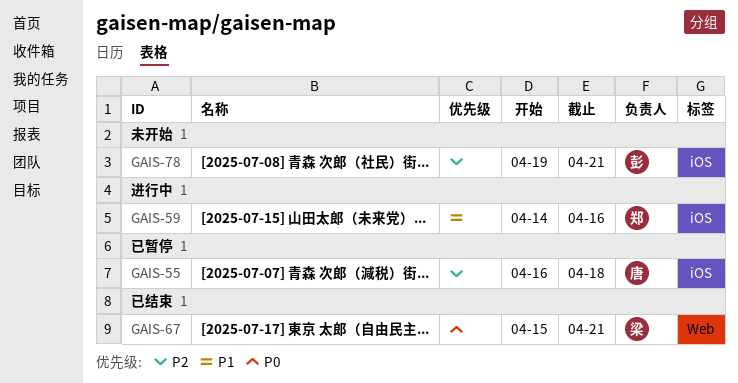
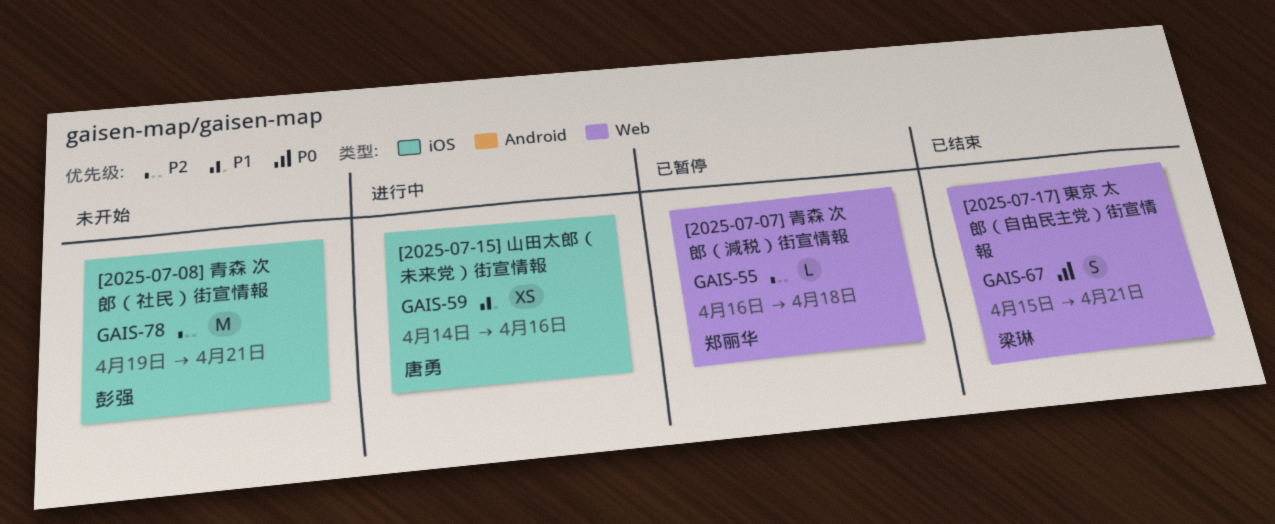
GAIS-55, owner: 唐勇 -> 郑丽华
GAIS-55, label: iOS -> Web
GAIS-59, owner: 郑丽华 -> 唐勇

